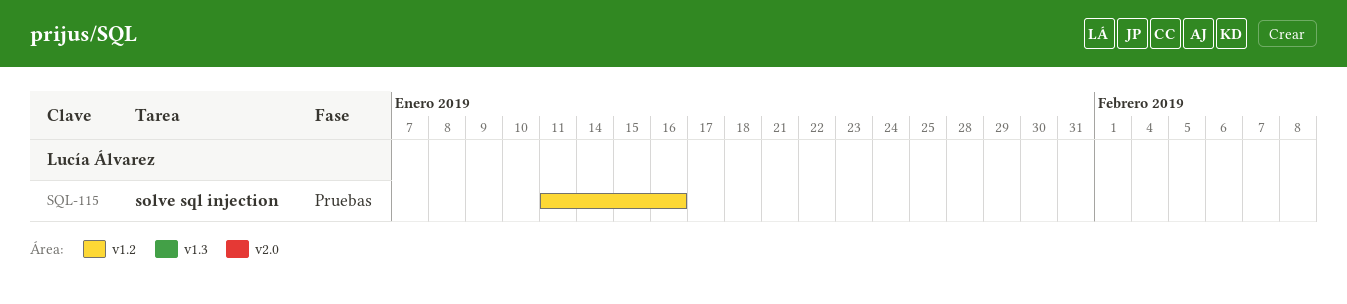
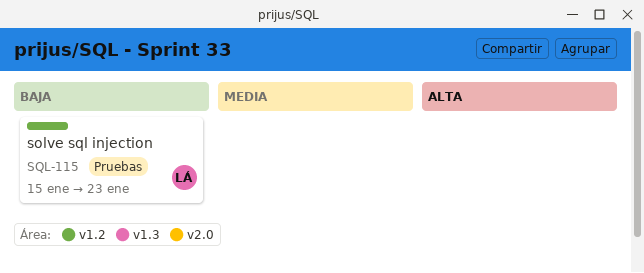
SQL-115, start: Jan 11 -> Jan 15
SQL-115, due: Jan 16 -> Jan 23

